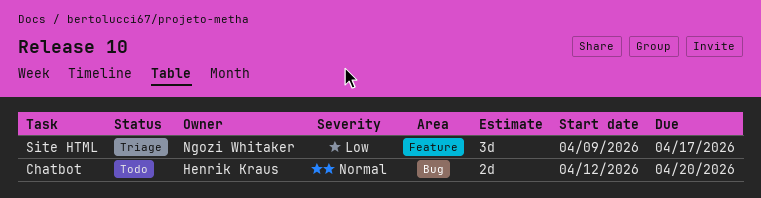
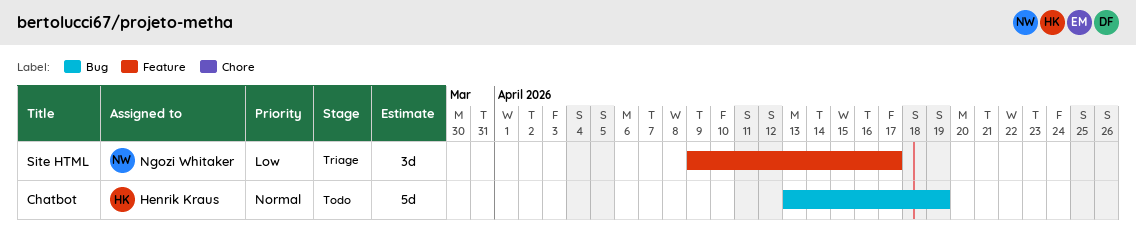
Chatbot, estimate: 2d -> 5d
Chatbot, start: Apr 12 -> Apr 13
Chatbot, due: Apr 20 -> Apr 19

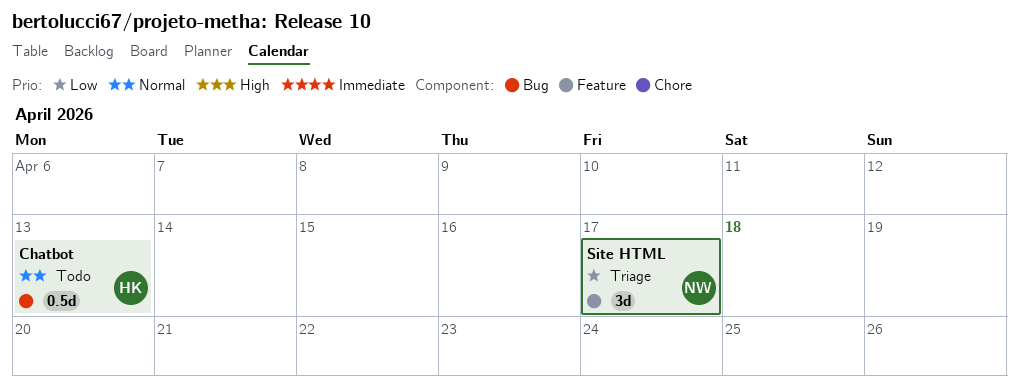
Chatbot, estimate: 5d -> 0.5d
Chatbot, due: Apr 19 -> Apr 13

